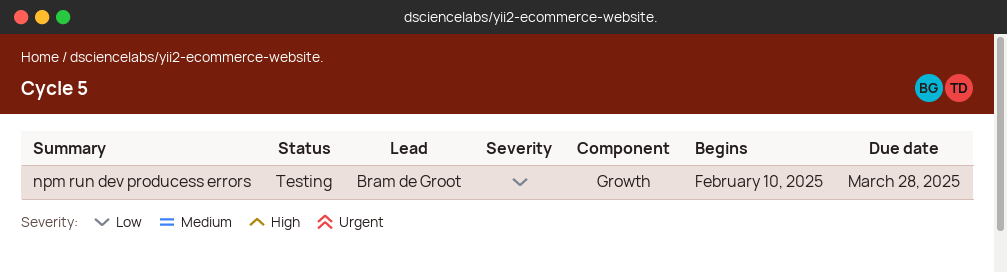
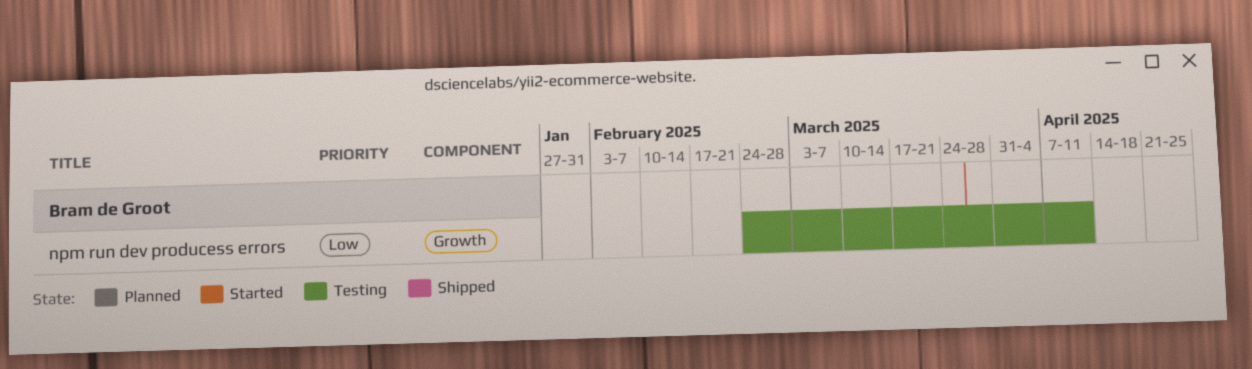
npm run dev producess errors, start: Feb 10 -> Feb 24
npm run dev producess errors, due: Mar 28 -> Apr 11

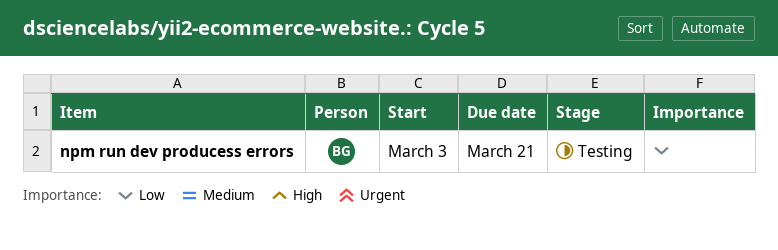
npm run dev producess errors, start: Feb 24 -> Mar 3
npm run dev producess errors, due: Apr 11 -> Mar 21

